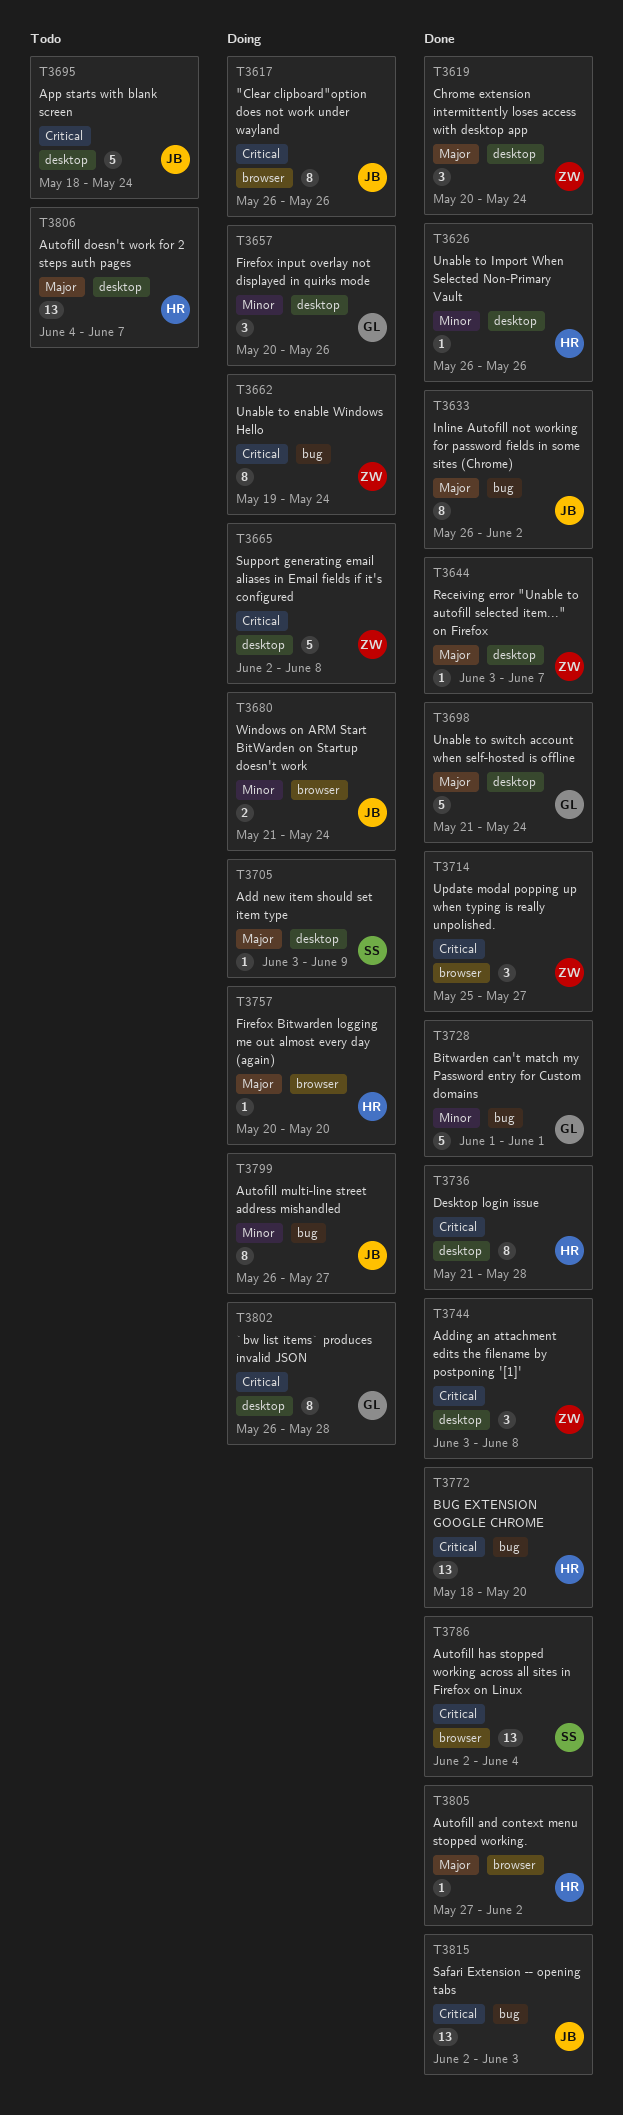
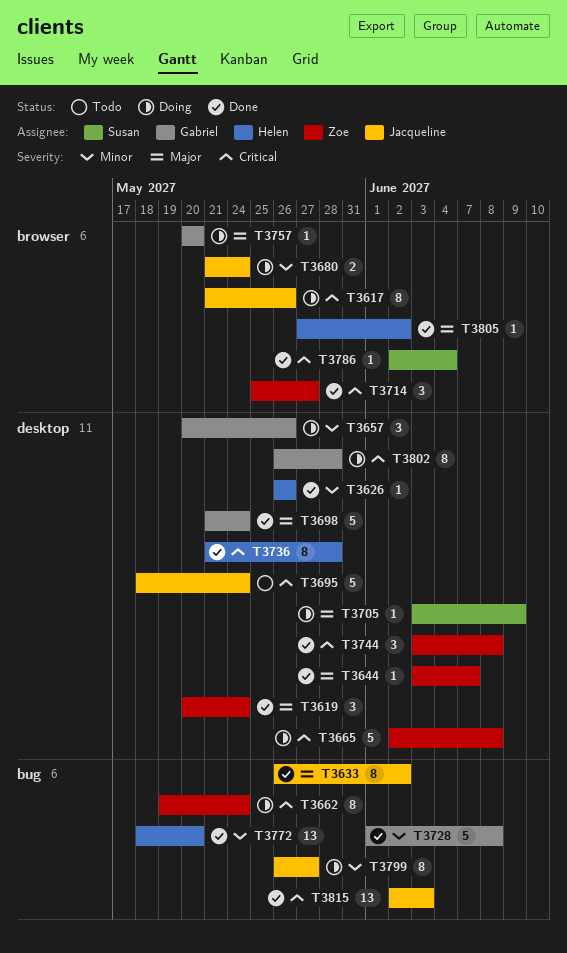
T3617, start: May 26 -> May 21
T3728, due: Jun 1 -> Jun 8
T3757, owner: Helen -> Gabriel
T3772, priority: Critical -> Minor
T3786, estimate: 13 -> 1
T3806: present -> none

